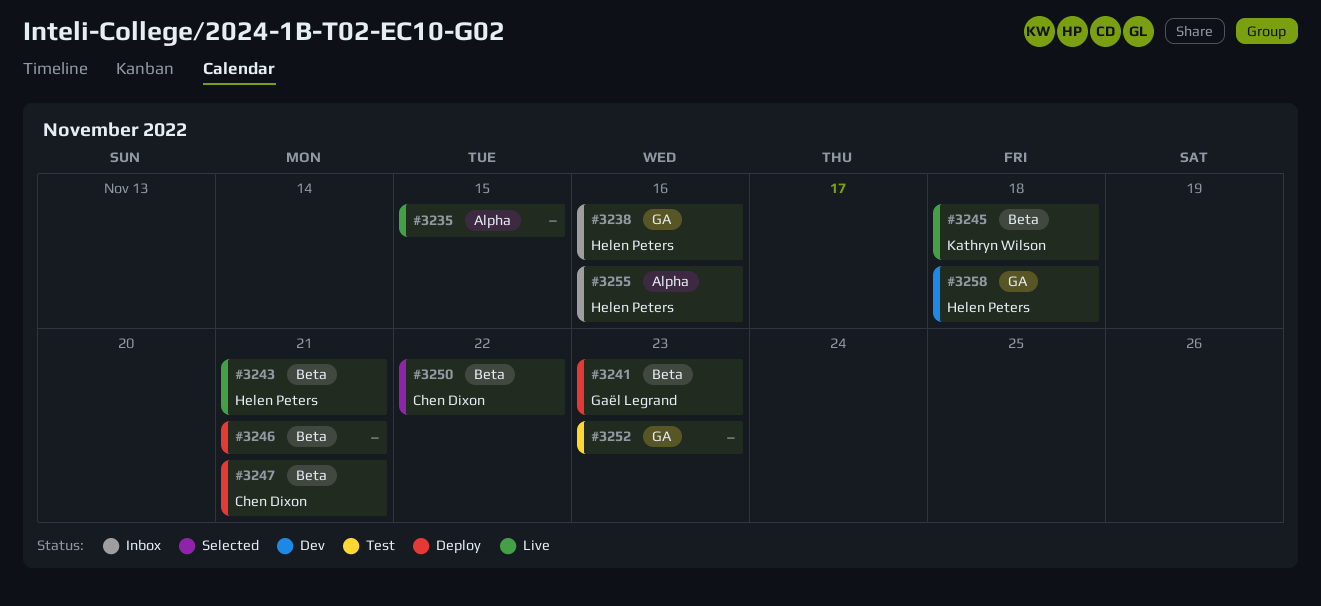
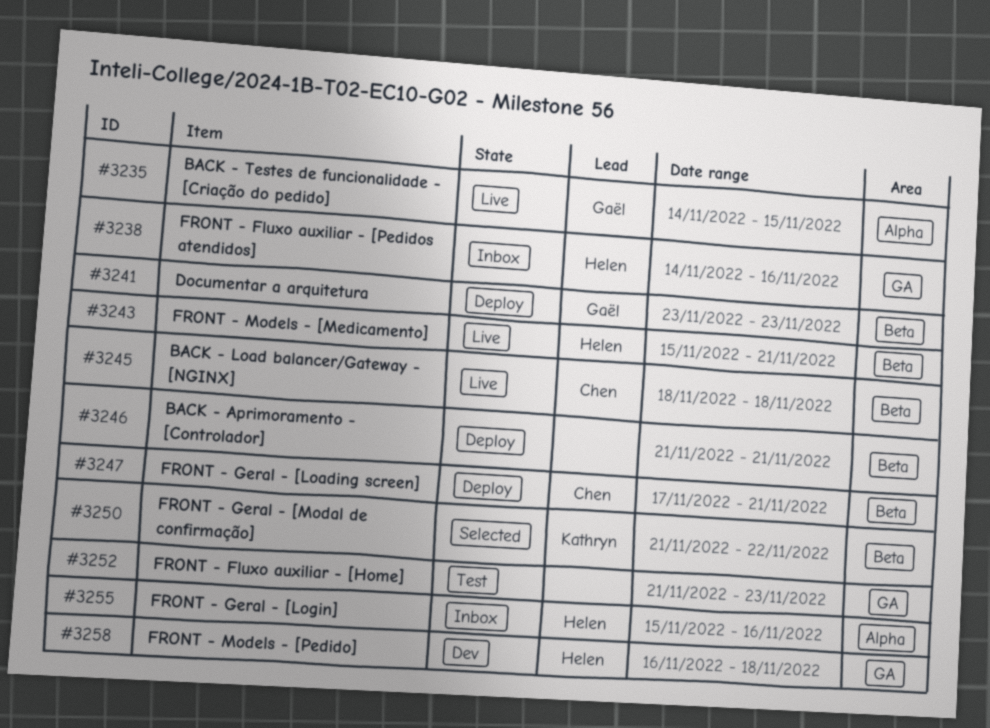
#3235, owner: none -> Gaël Legrand
#3245, owner: Kathryn Wilson -> Chen Dixon
#3250, owner: Chen Dixon -> Kathryn Wilson

